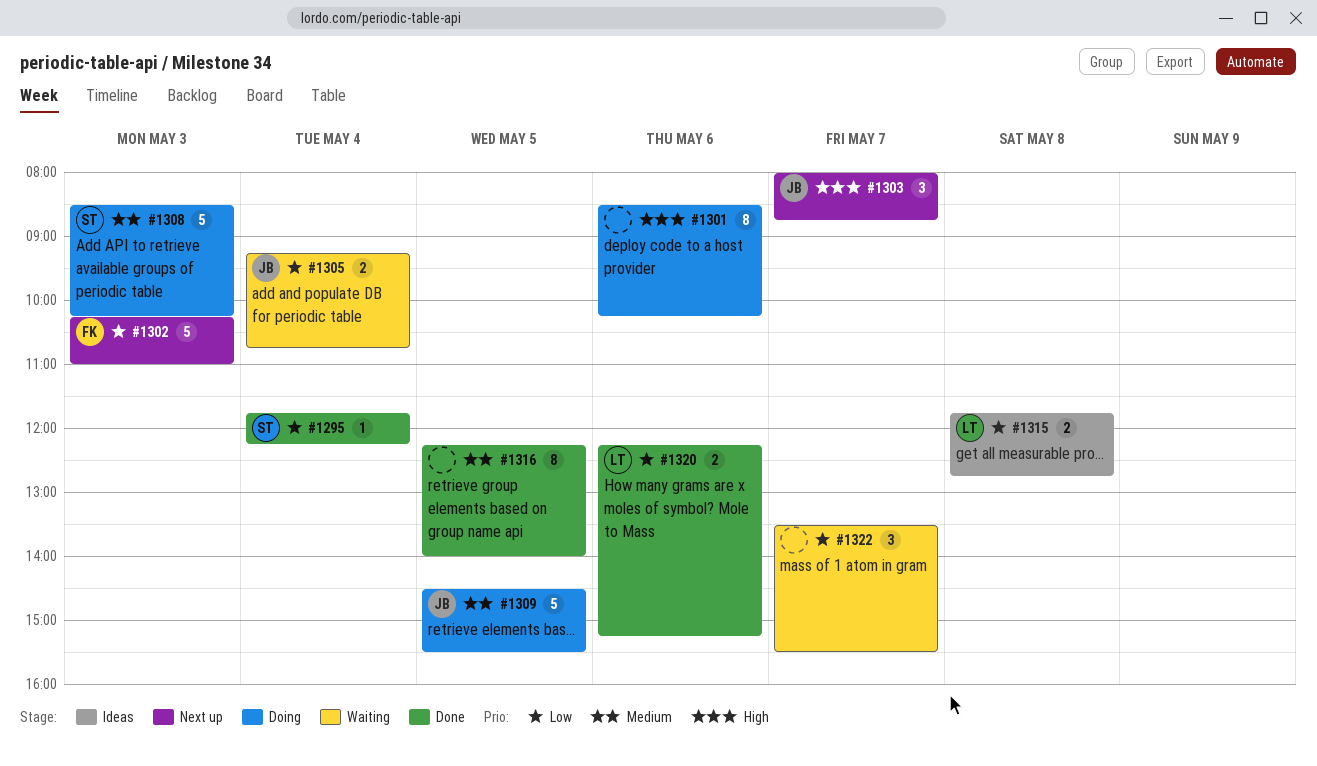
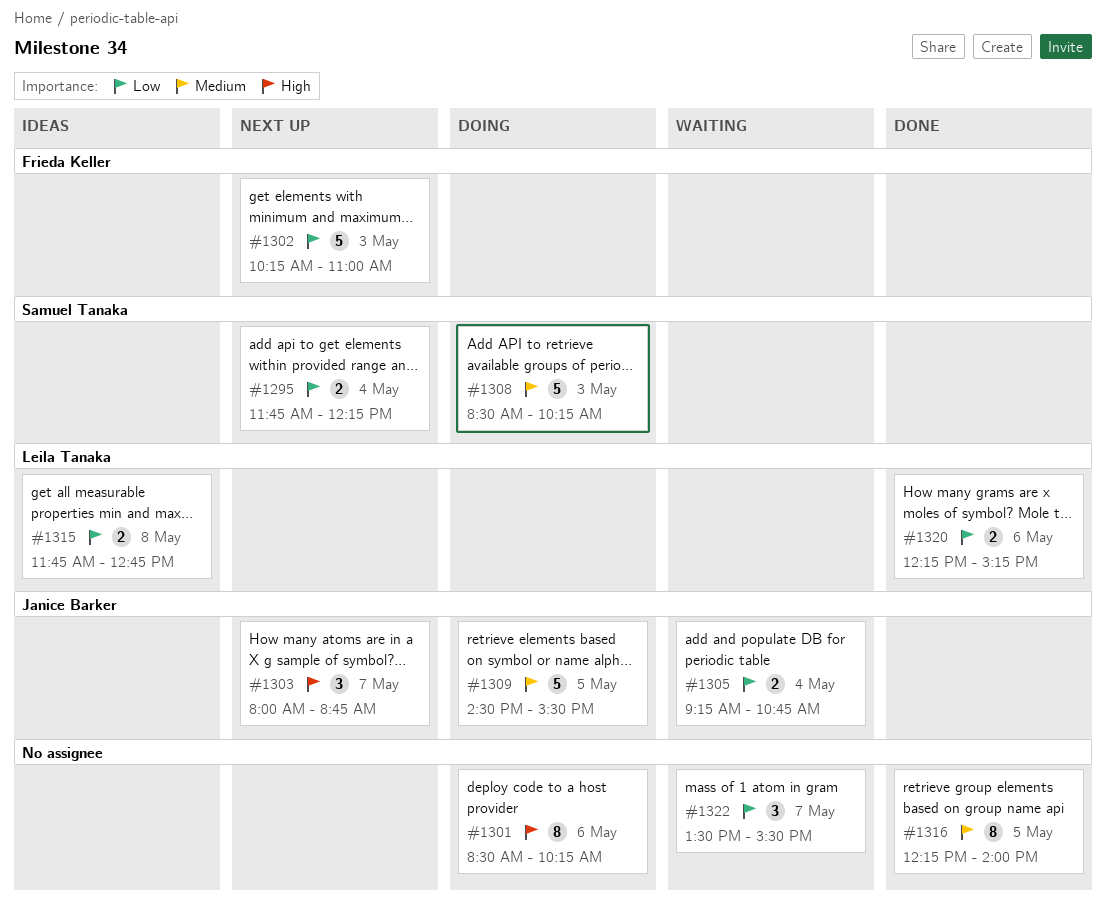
#1295, status: Done -> Next up
#1295, estimate: 1 -> 2

